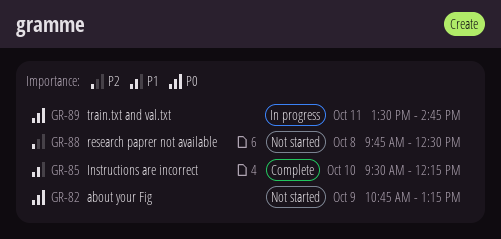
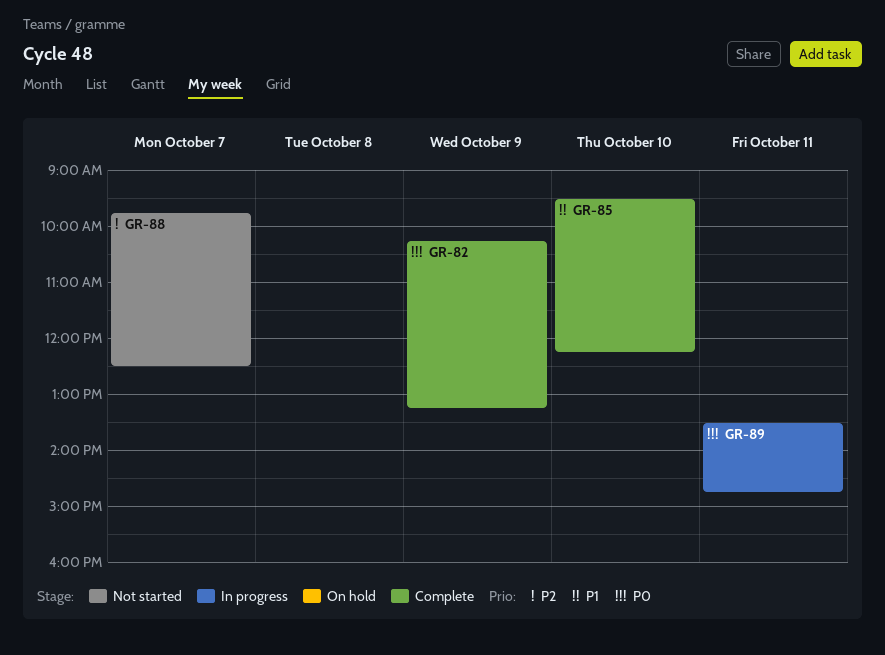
GR-82, status: Not started -> Complete
GR-82, begins: 10:45 -> 10:15
GR-88, day: Oct 8 -> Oct 7

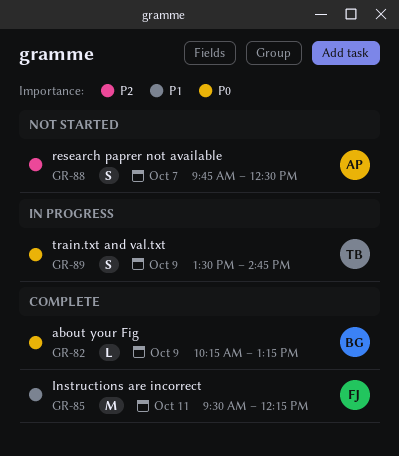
GR-85, day: Oct 10 -> Oct 11
GR-89, day: Oct 11 -> Oct 9

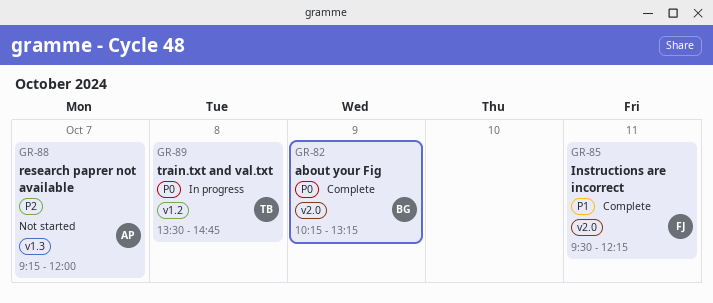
GR-88, begins: 09:45 -> 09:15
GR-88, ends: 12:30 -> 12:00
GR-89, day: Oct 9 -> Oct 8

